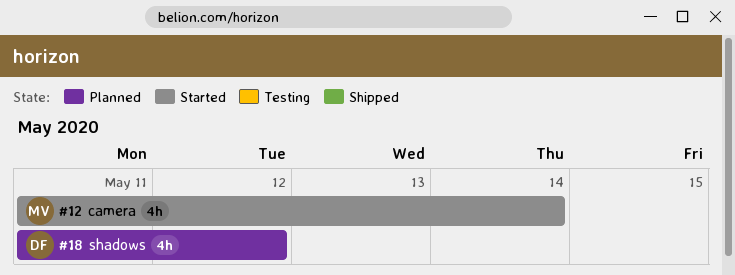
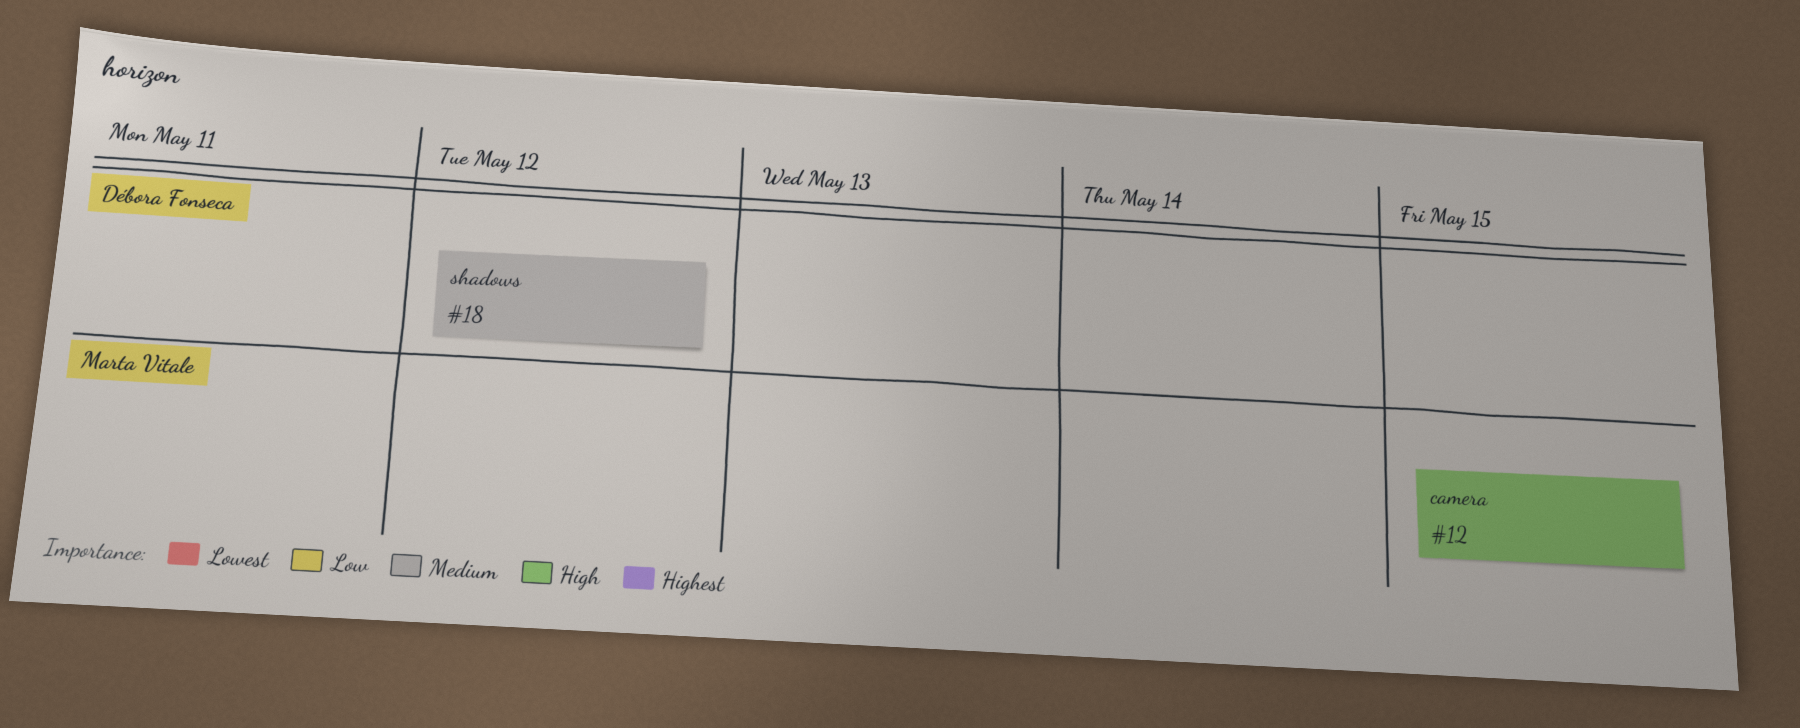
#12, due: May 14 -> May 15

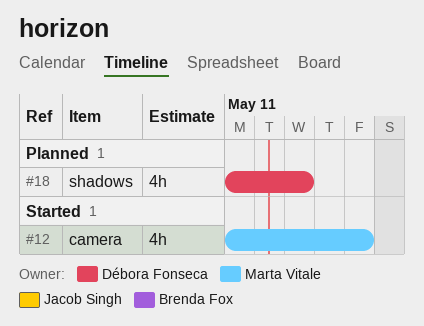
#18, due: May 12 -> May 13

